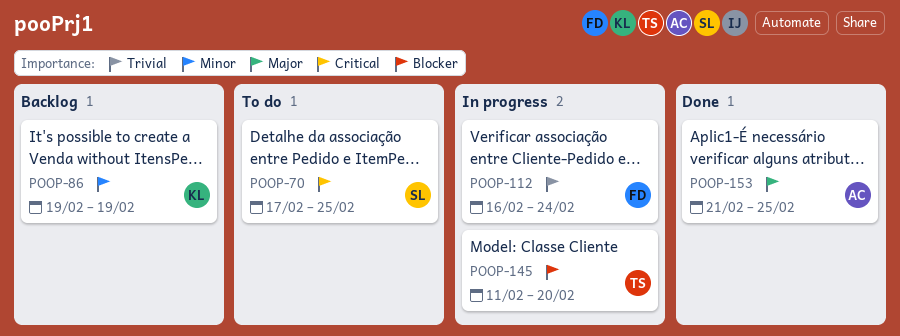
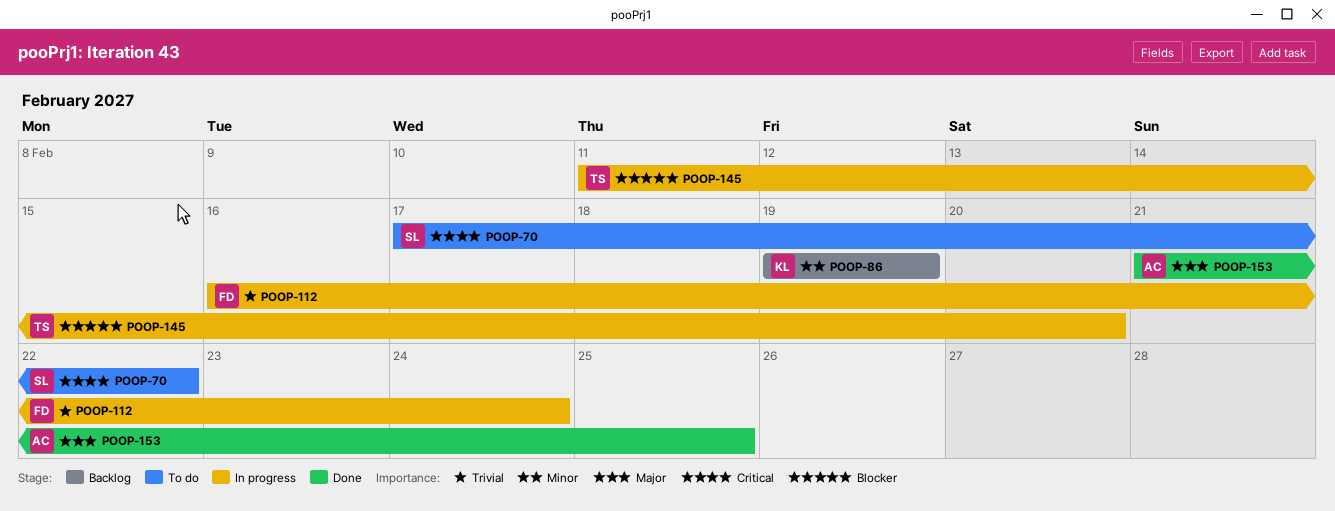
POOP-70, due: Feb 25 -> Feb 22

